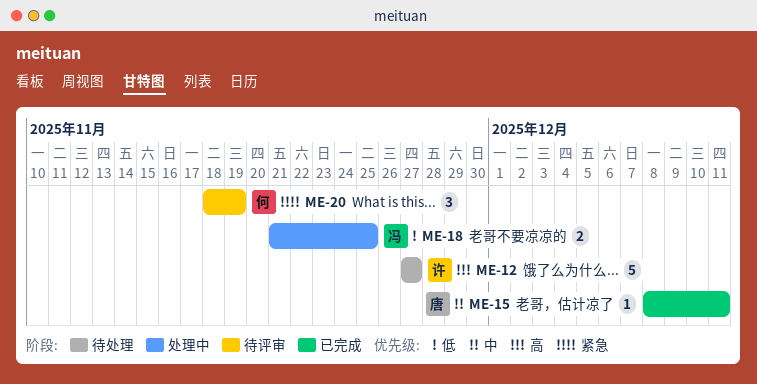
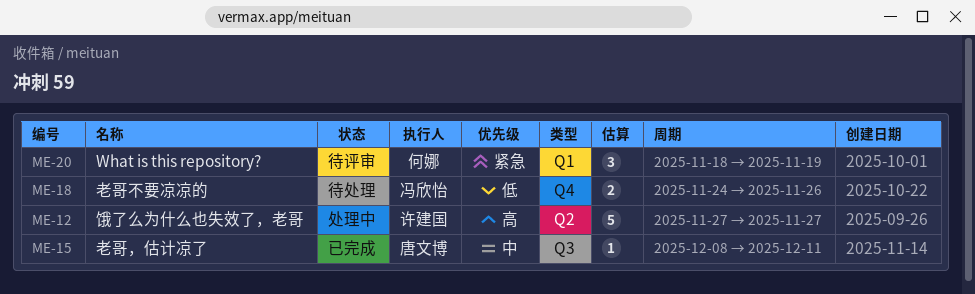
ME-12, status: 待处理 -> 处理中
ME-18, status: 处理中 -> 待处理
ME-18, start: Nov 21 -> Nov 24
ME-18, due: Nov 25 -> Nov 26

